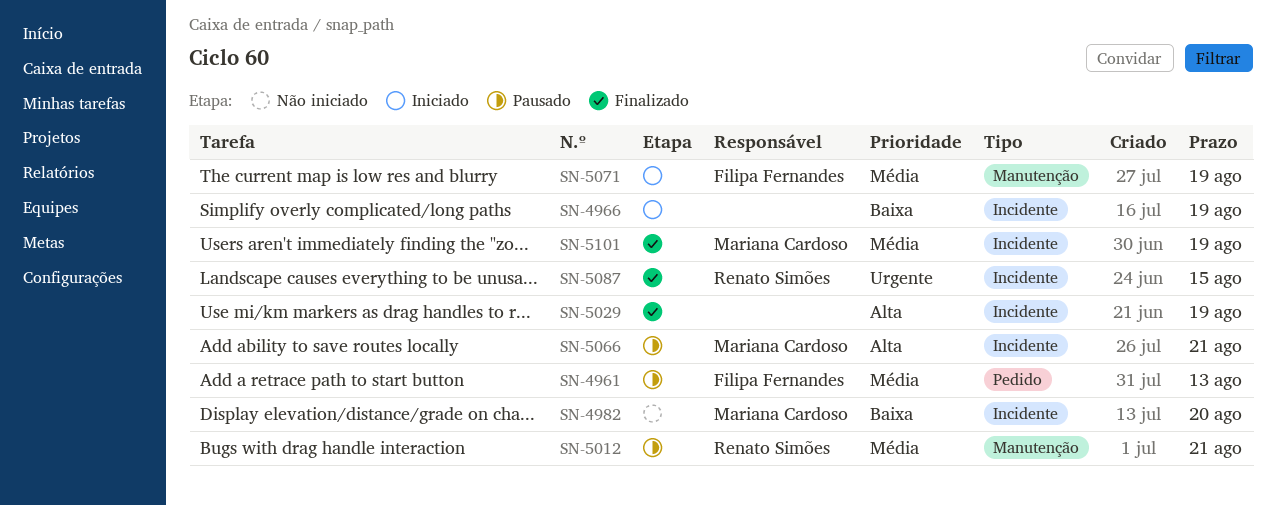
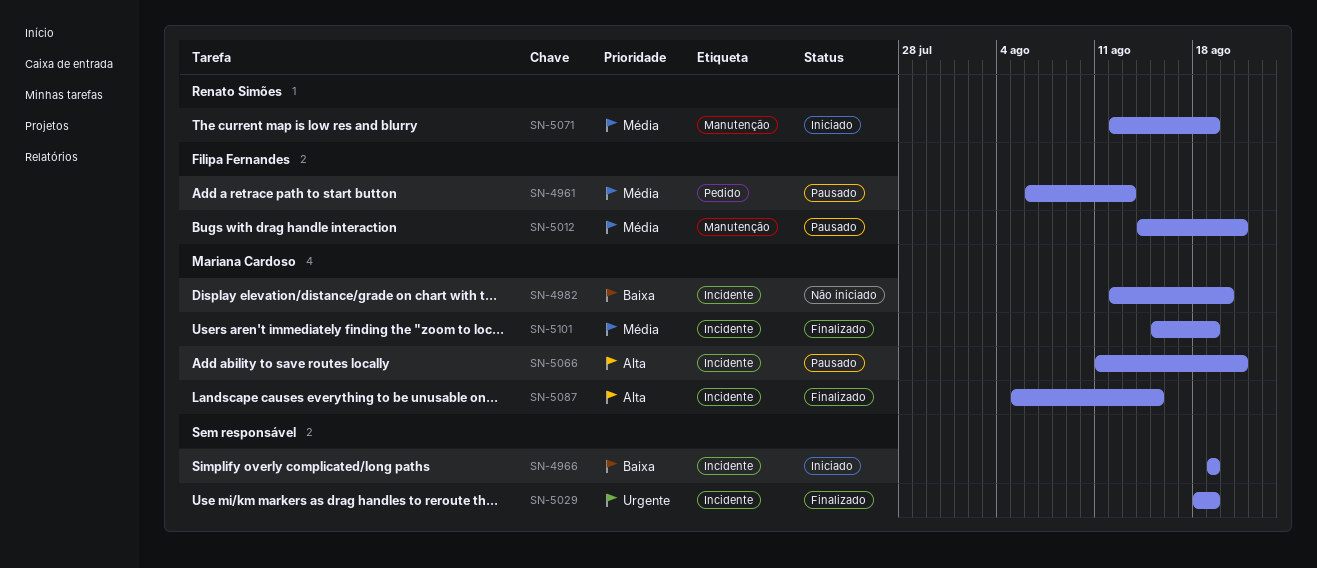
SN-5012, owner: Renato Simões -> Filipa Fernandes
SN-5029, priority: Alta -> Urgente
SN-5071, owner: Filipa Fernandes -> Renato Simões
SN-5087, owner: Renato Simões -> Mariana Cardoso
SN-5087, priority: Urgente -> Alta

